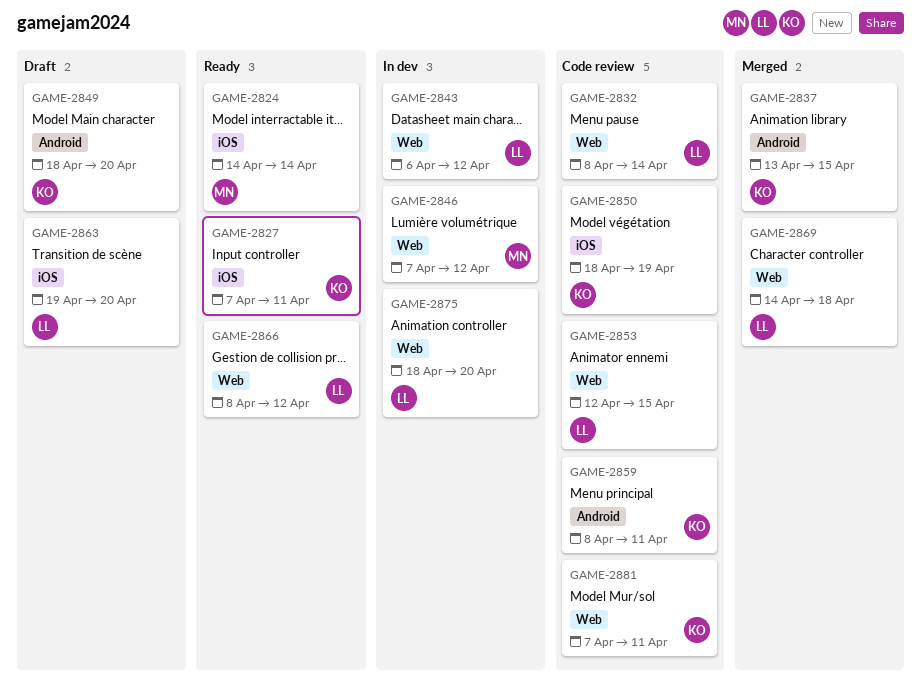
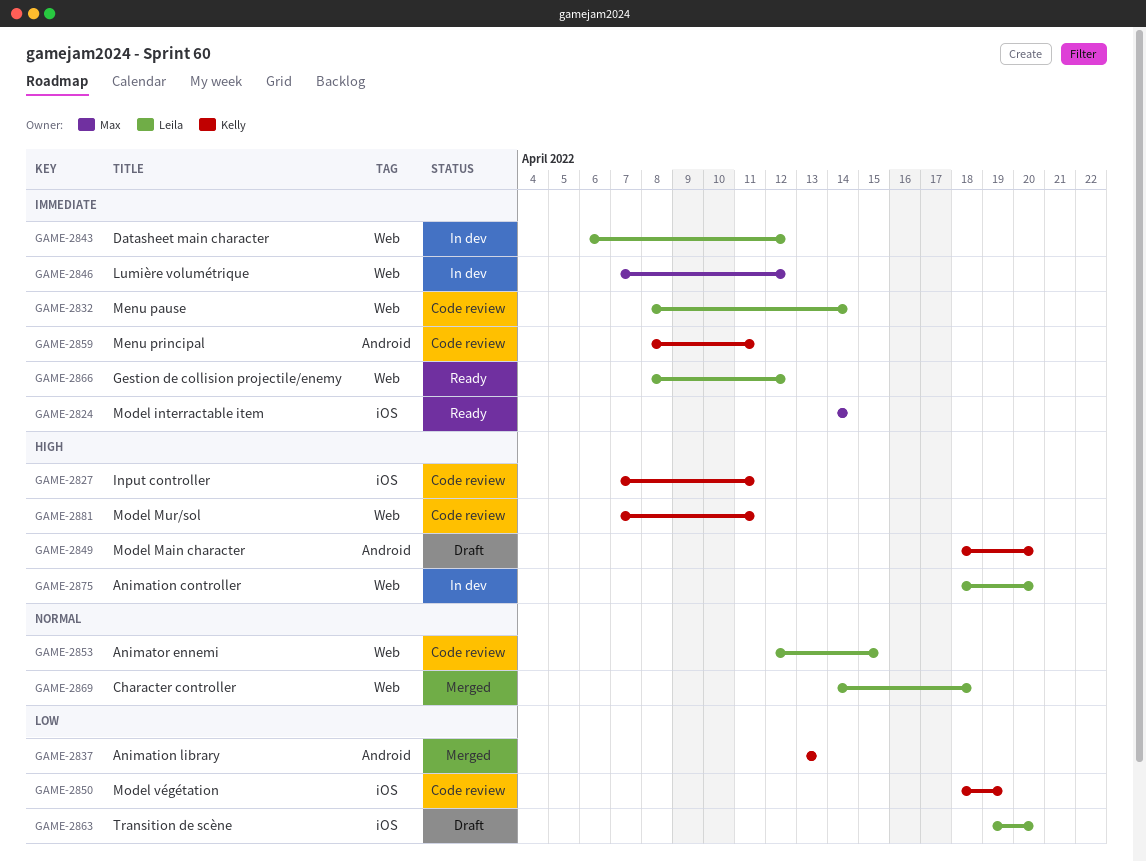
GAME-2827, status: Ready -> Code review
GAME-2837, due: Apr 15 -> Apr 13

